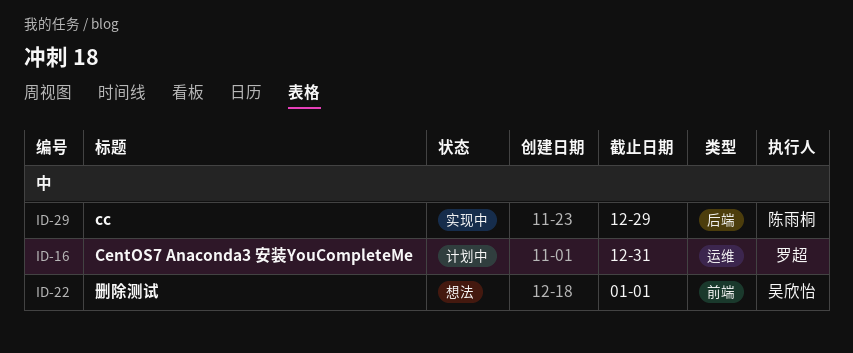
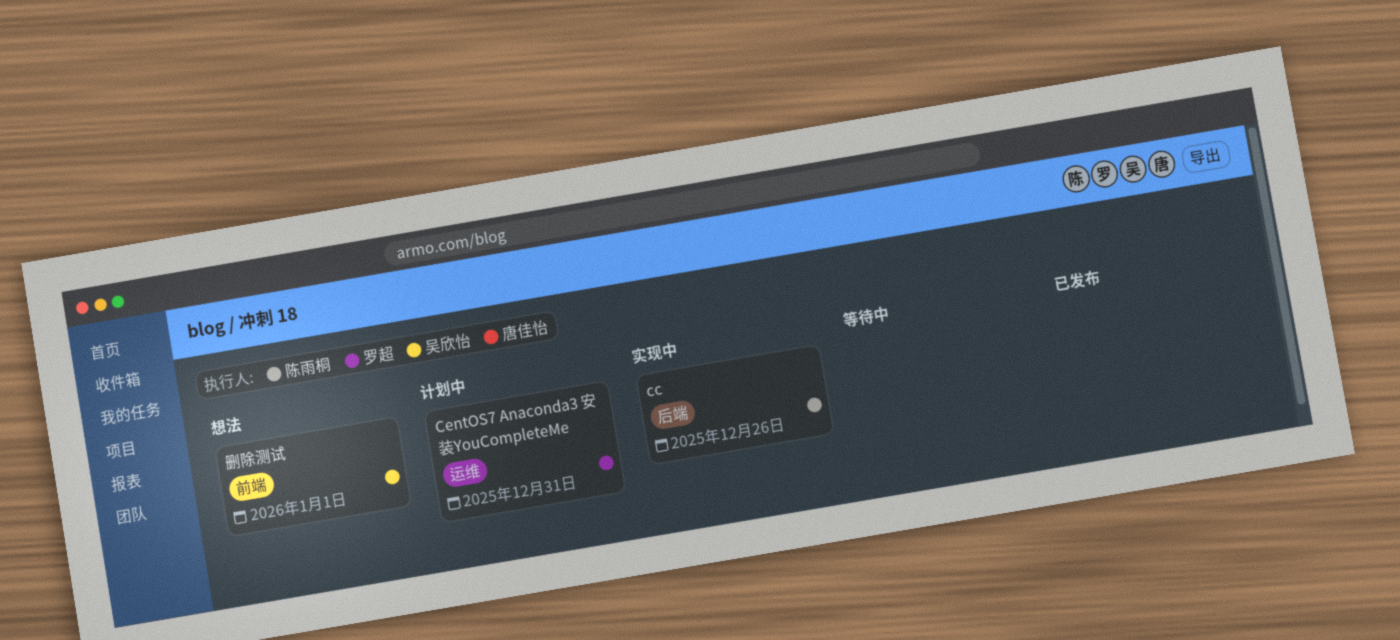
cc, due: Dec 29 -> Dec 26

